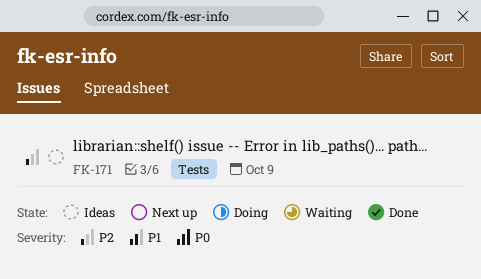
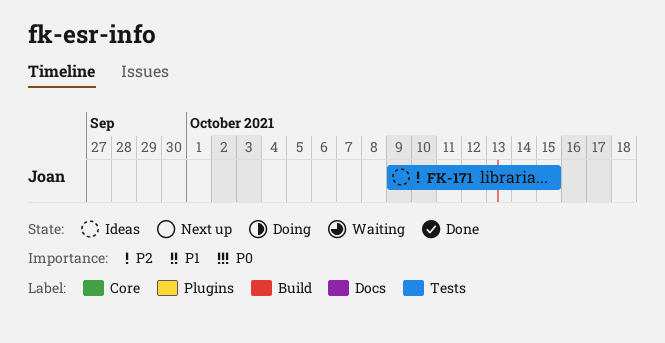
FK-171, due: Oct 9 -> Oct 15

